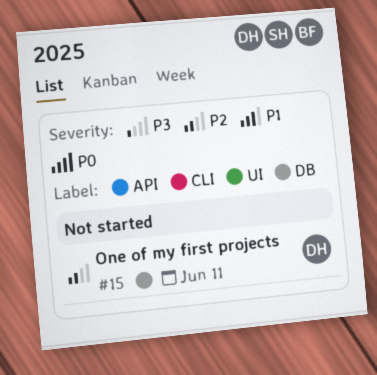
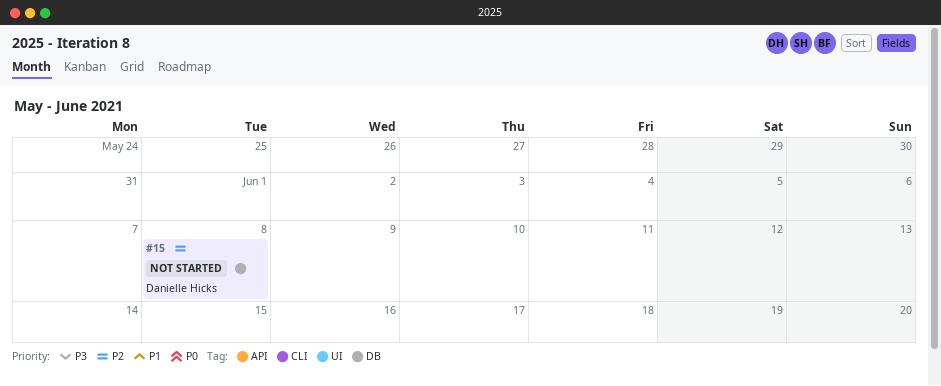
#15, due: Jun 11 -> Jun 8

